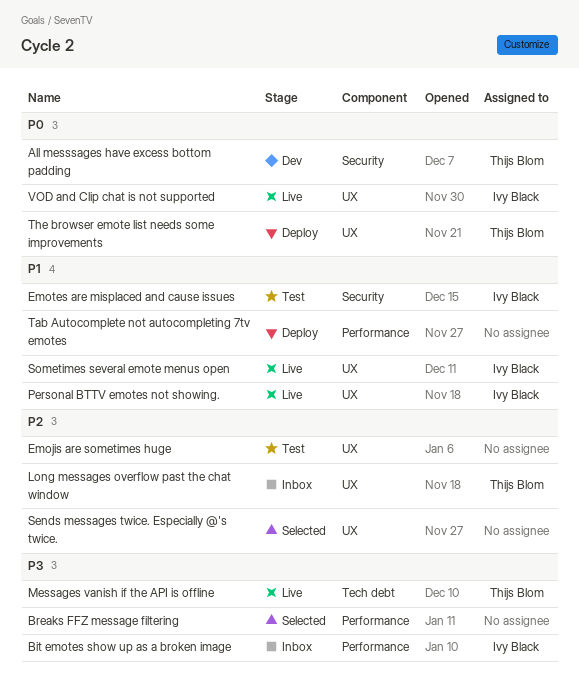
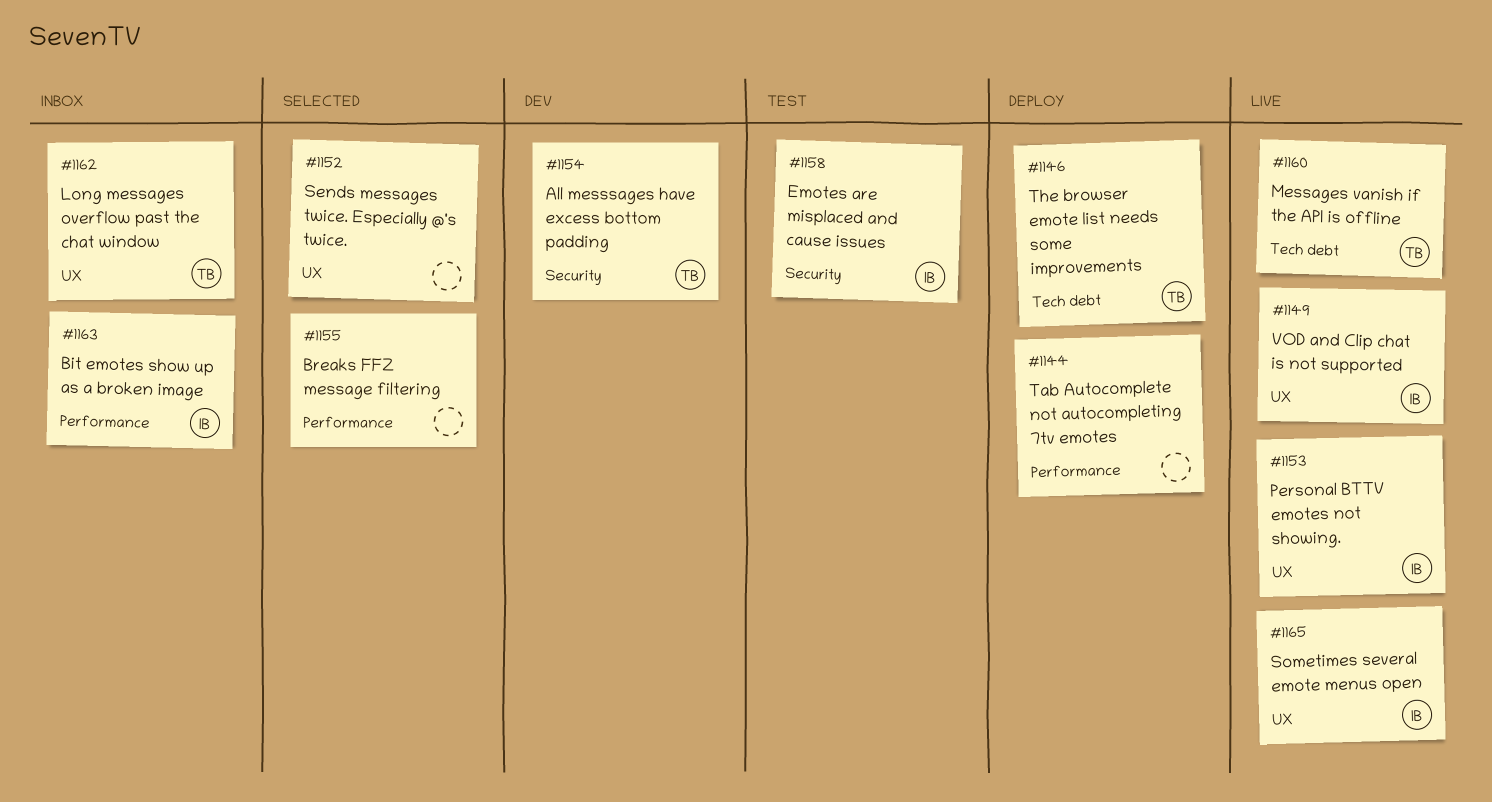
Emojis are sometimes huge: present -> none
The browser emote list needs some improvements, label: UX -> Tech debt

